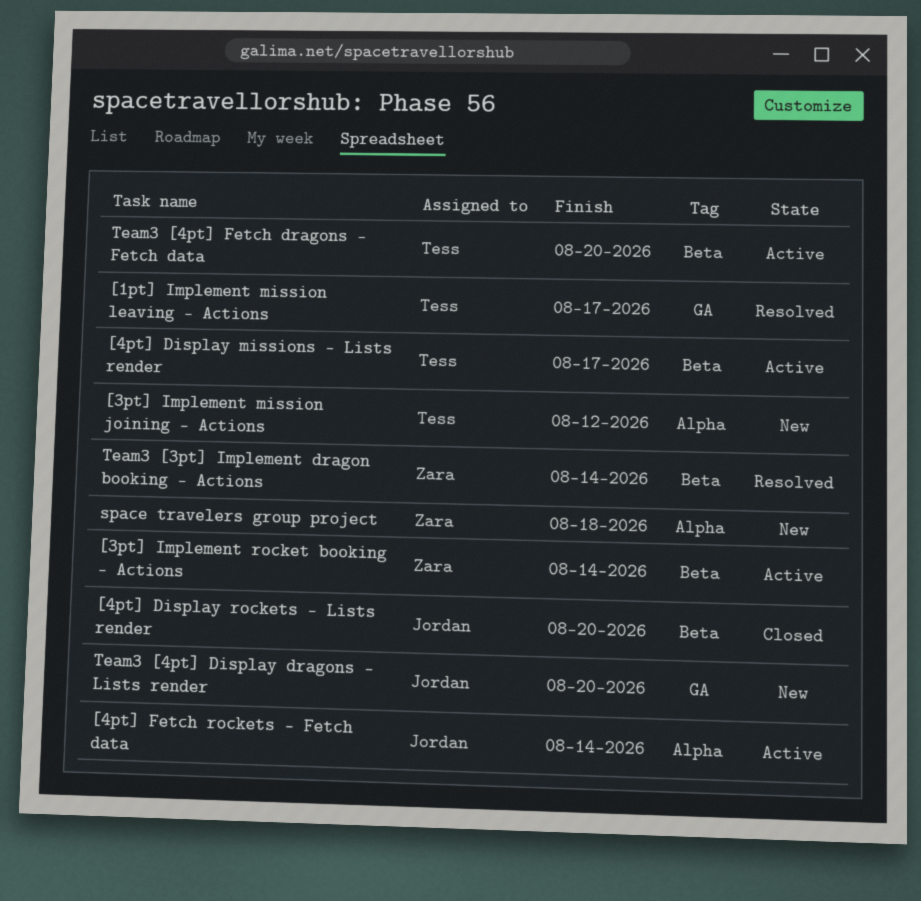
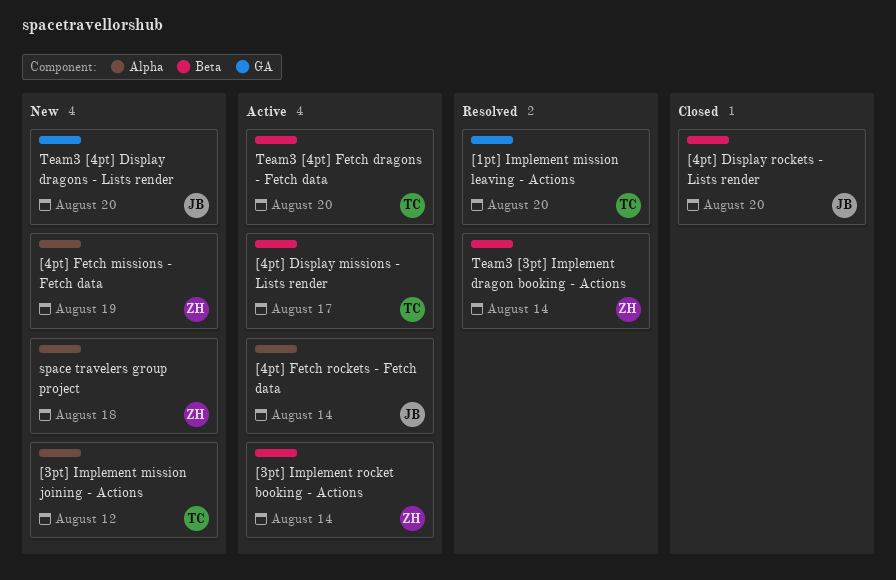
[1pt] Implement mission leaving - Actions, due: Aug 17 -> Aug 20
[4pt] Fetch missions - Fetch data: none -> present

